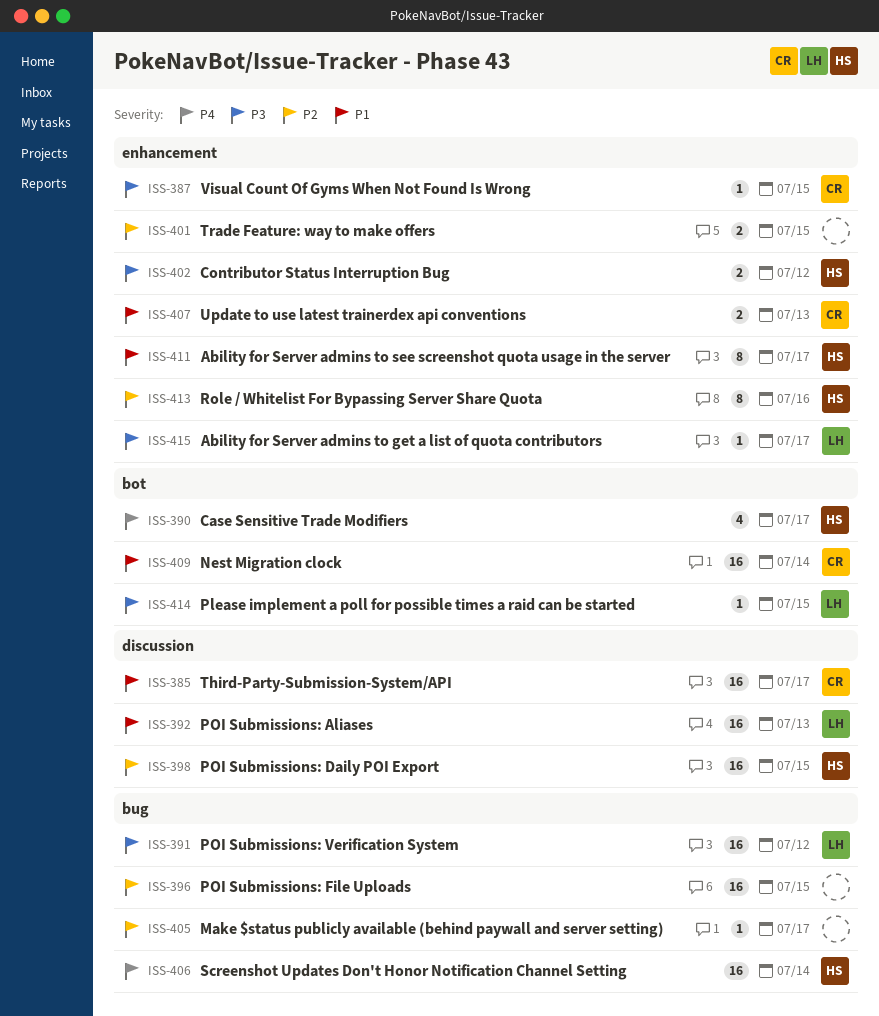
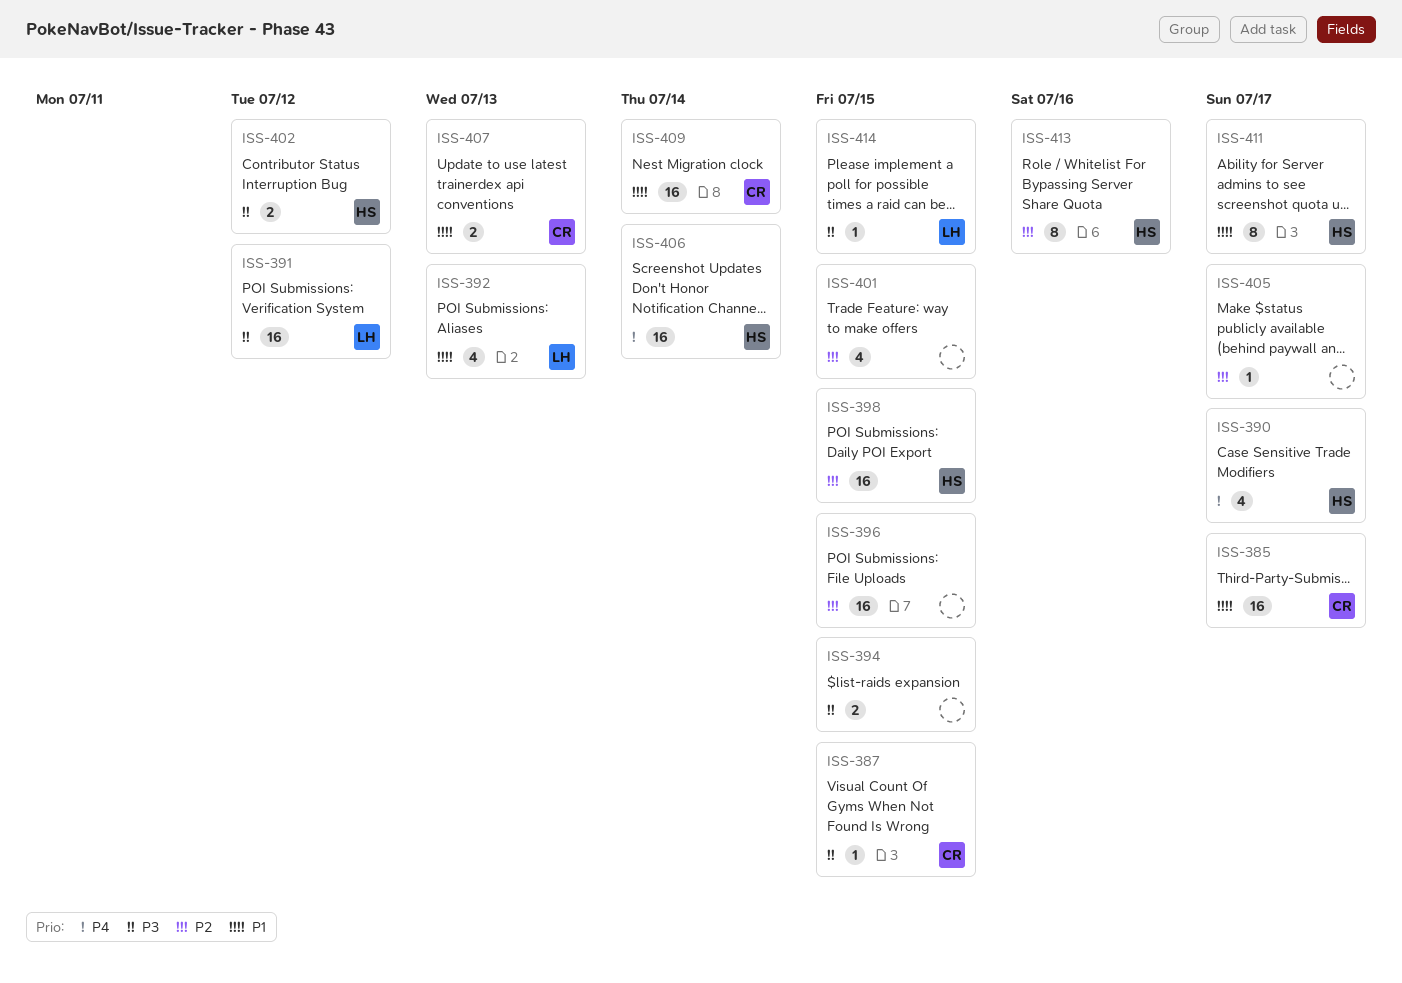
ISS-392, estimate: 16 -> 4
ISS-394: none -> present
ISS-401, estimate: 2 -> 4
ISS-415: present -> none

